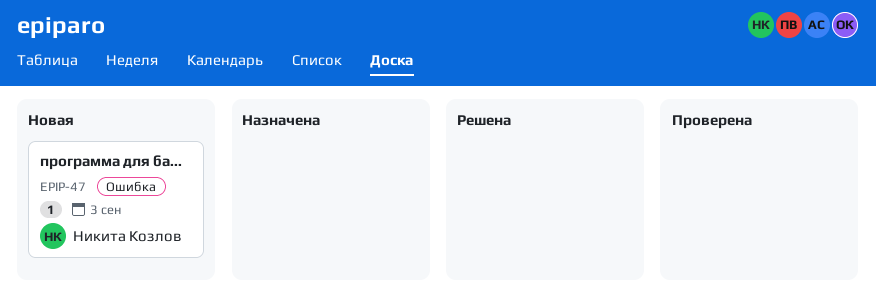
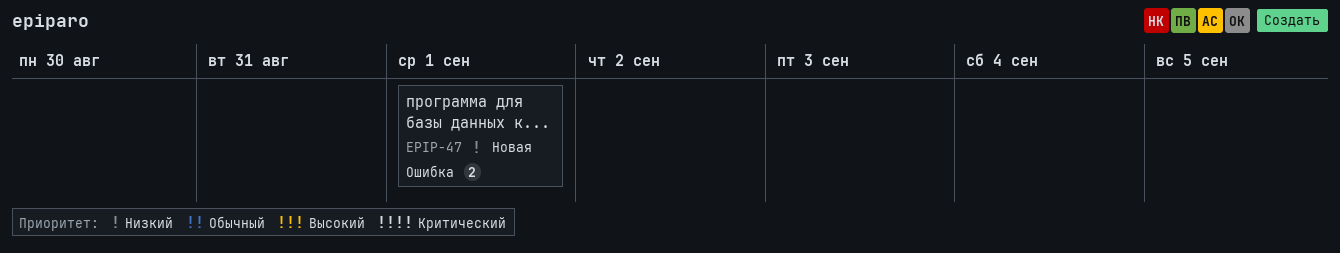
EPIP-47, estimate: 1 -> 2
EPIP-47, due: Sep 3 -> Sep 1

